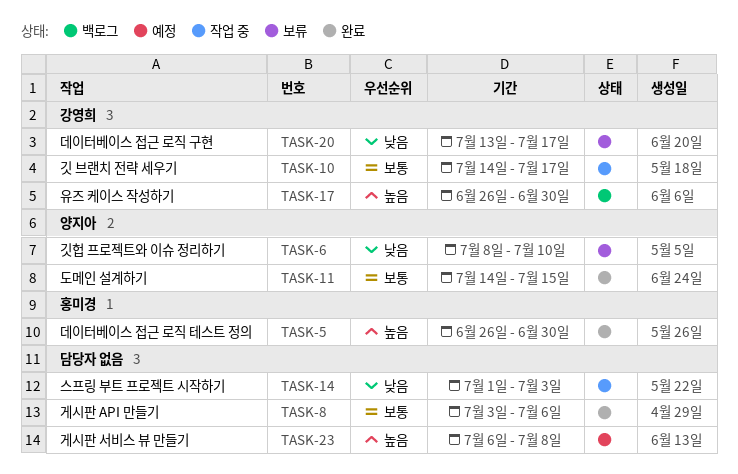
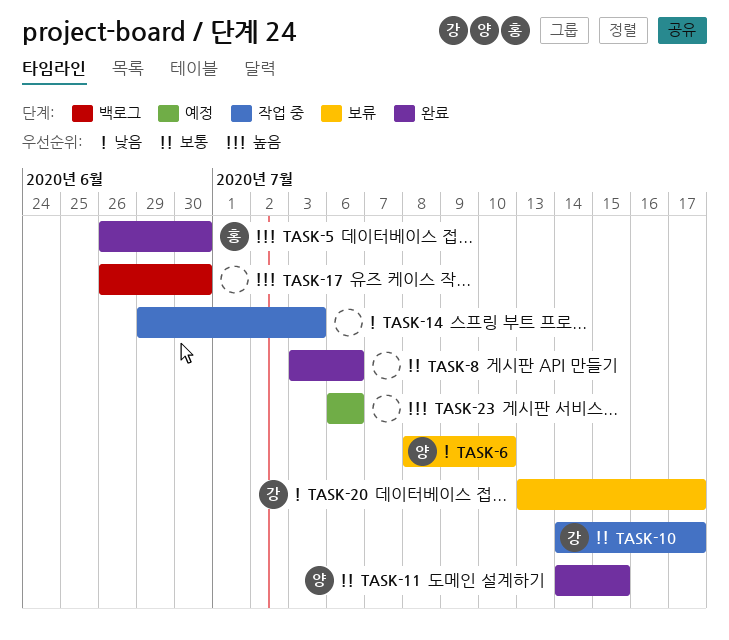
TASK-14, start: Jul 1 -> Jun 29
TASK-17, owner: 강영희 -> none
TASK-23, due: Jul 8 -> Jul 6

